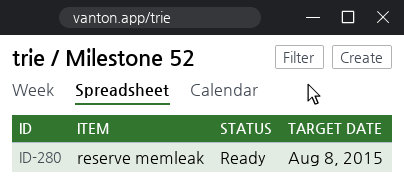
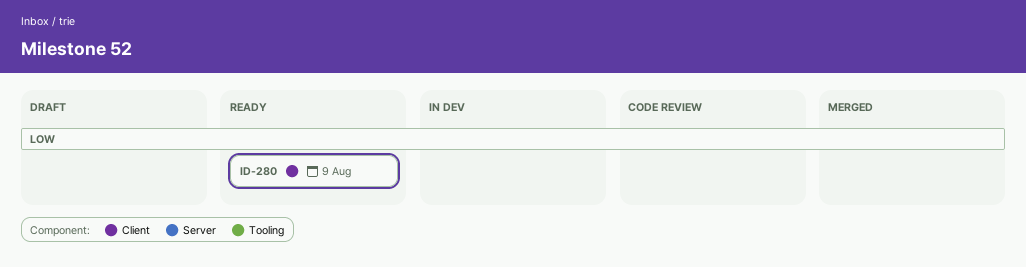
ID-280, due: Aug 8 -> Aug 9

